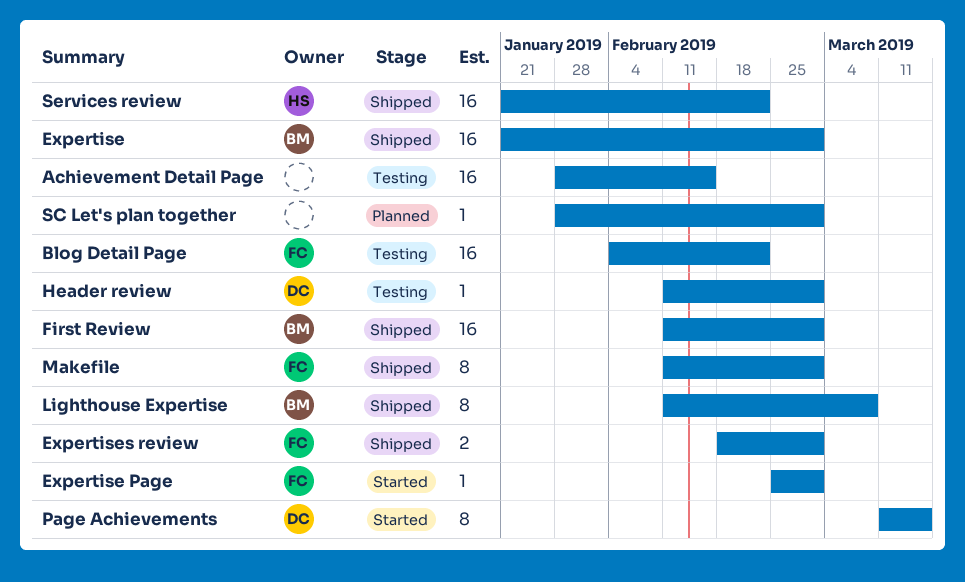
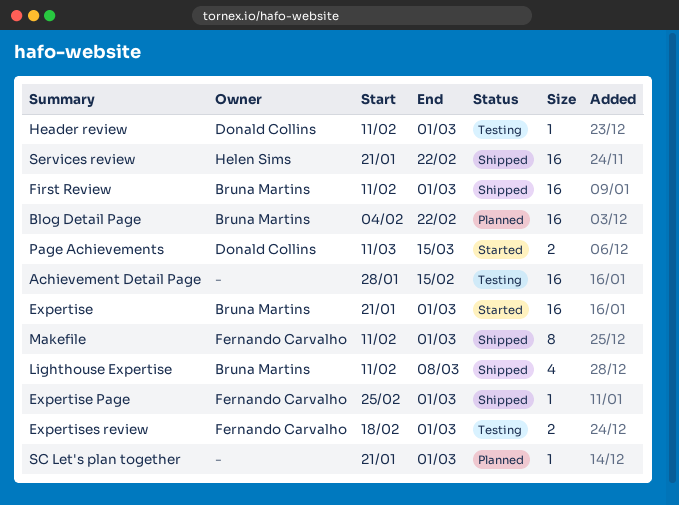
Blog Detail Page, status: Testing -> Planned
Blog Detail Page, owner: Fernando Carvalho -> Bruna Martins
Expertise, status: Shipped -> Started
Expertise Page, status: Started -> Shipped
Expertises review, status: Shipped -> Testing
Lighthouse Expertise, estimate: 8 -> 4
Page Achievements, estimate: 8 -> 2
SC Let's plan together, start: Jan 28 -> Jan 21

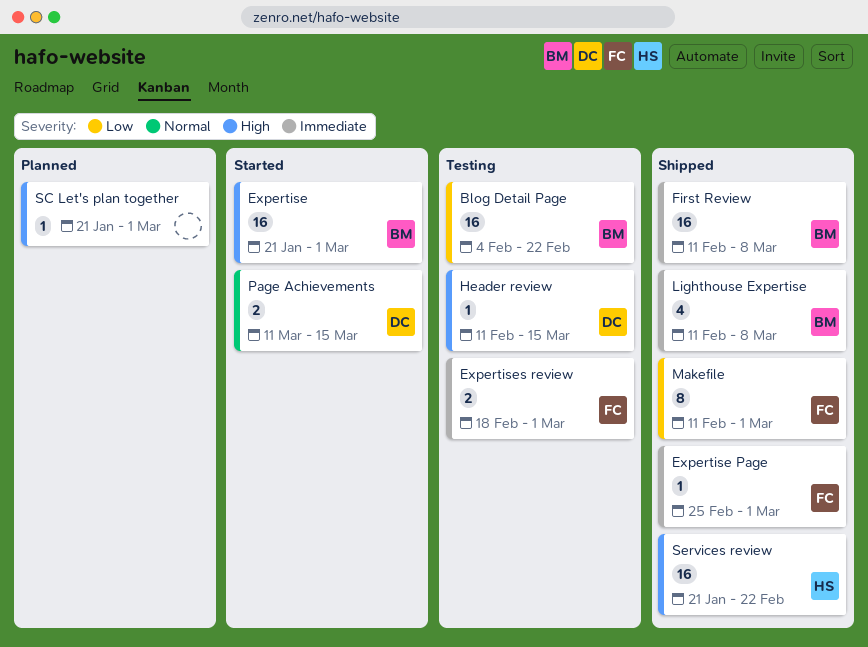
Achievement Detail Page: present -> none
Blog Detail Page, status: Planned -> Testing
First Review, due: Mar 1 -> Mar 8
Header review, due: Mar 1 -> Mar 15

